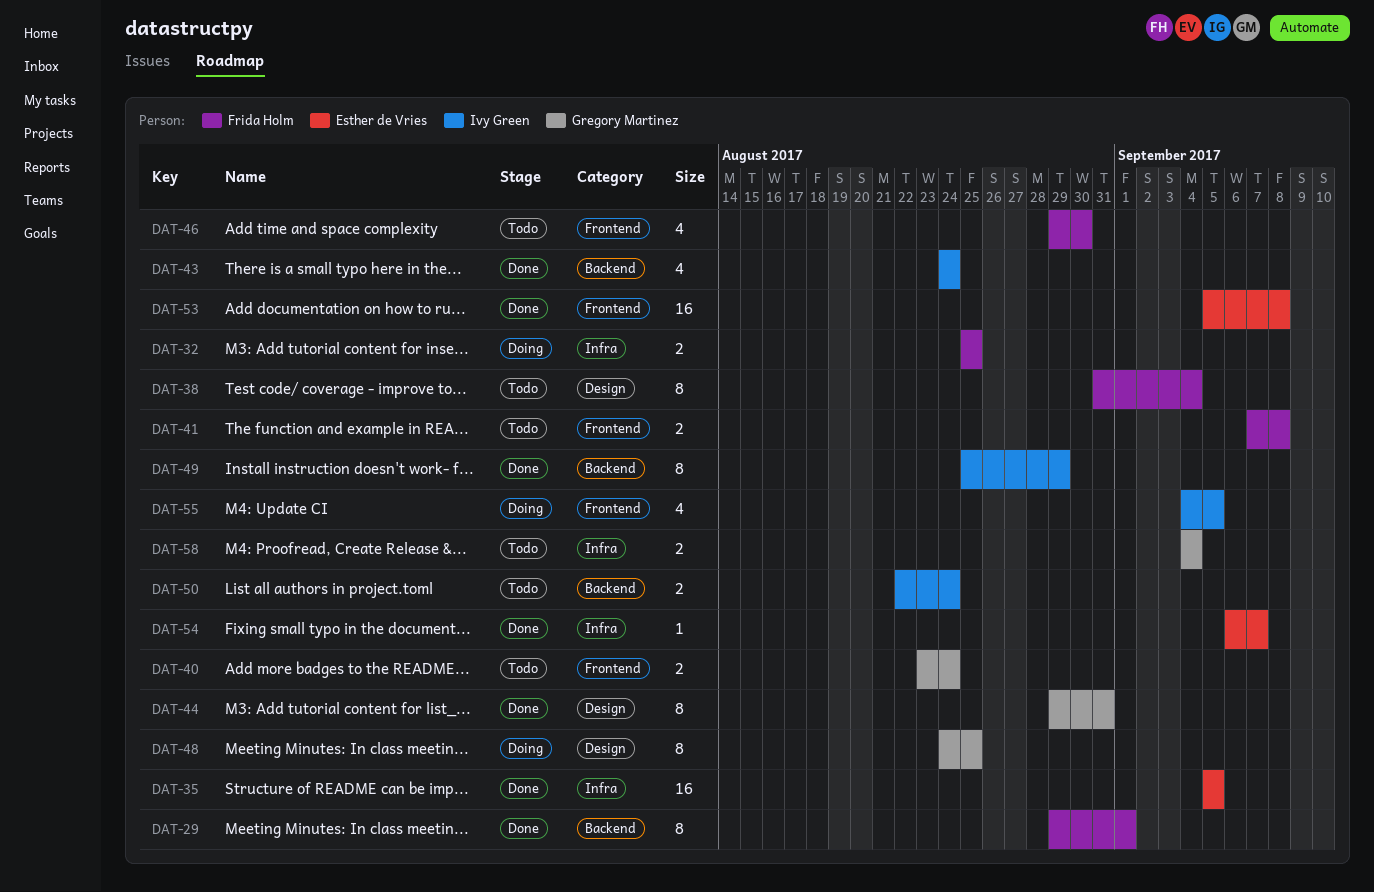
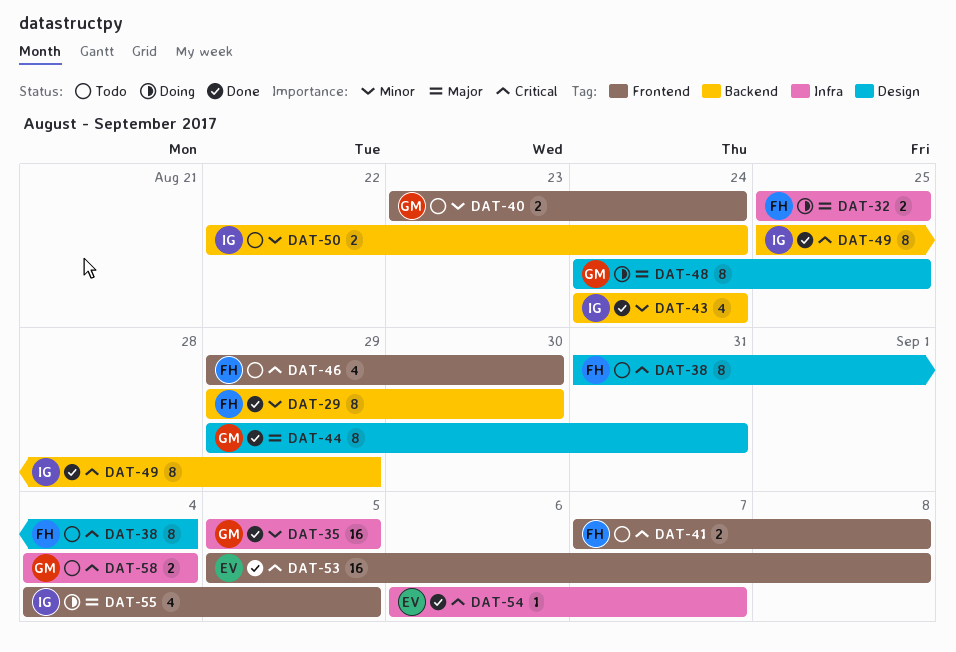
DAT-29, due: Sep 1 -> Aug 30
DAT-35, owner: Esther de Vries -> Gregory Martinez

